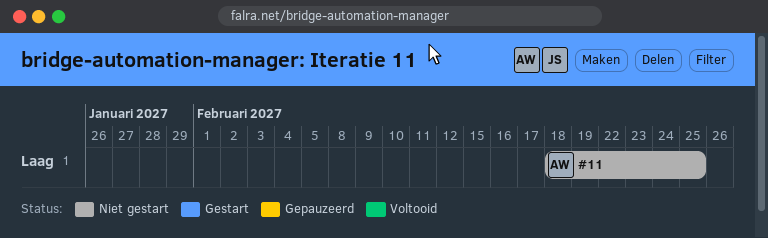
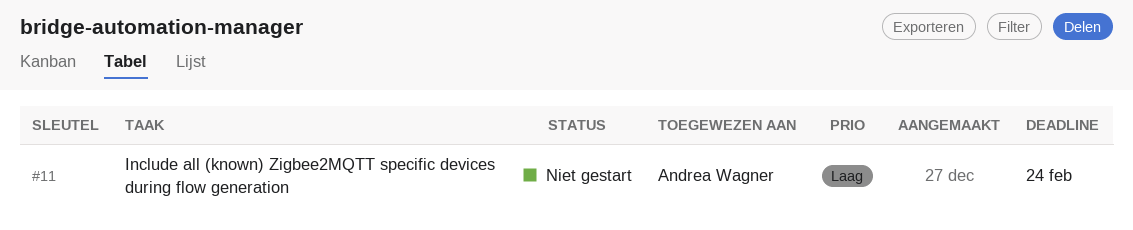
#11, due: Feb 25 -> Feb 24

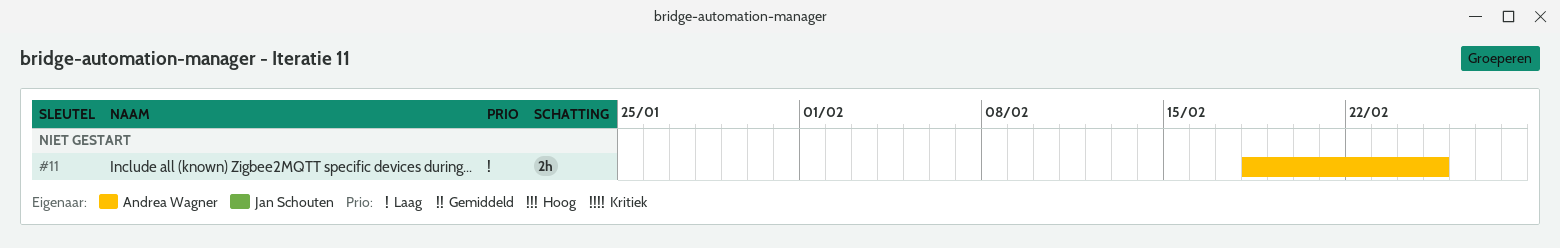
#11, due: Feb 24 -> Feb 25

